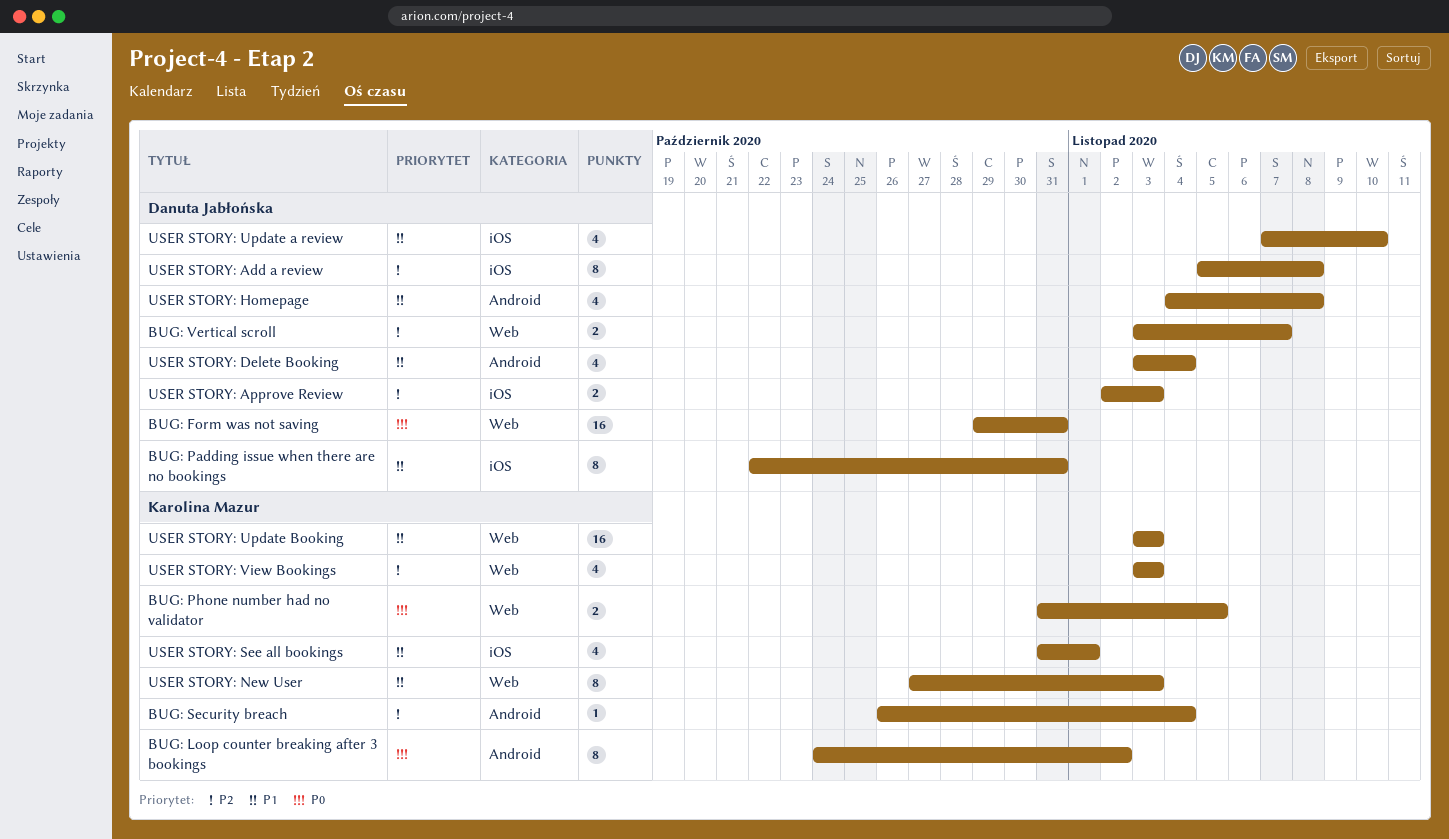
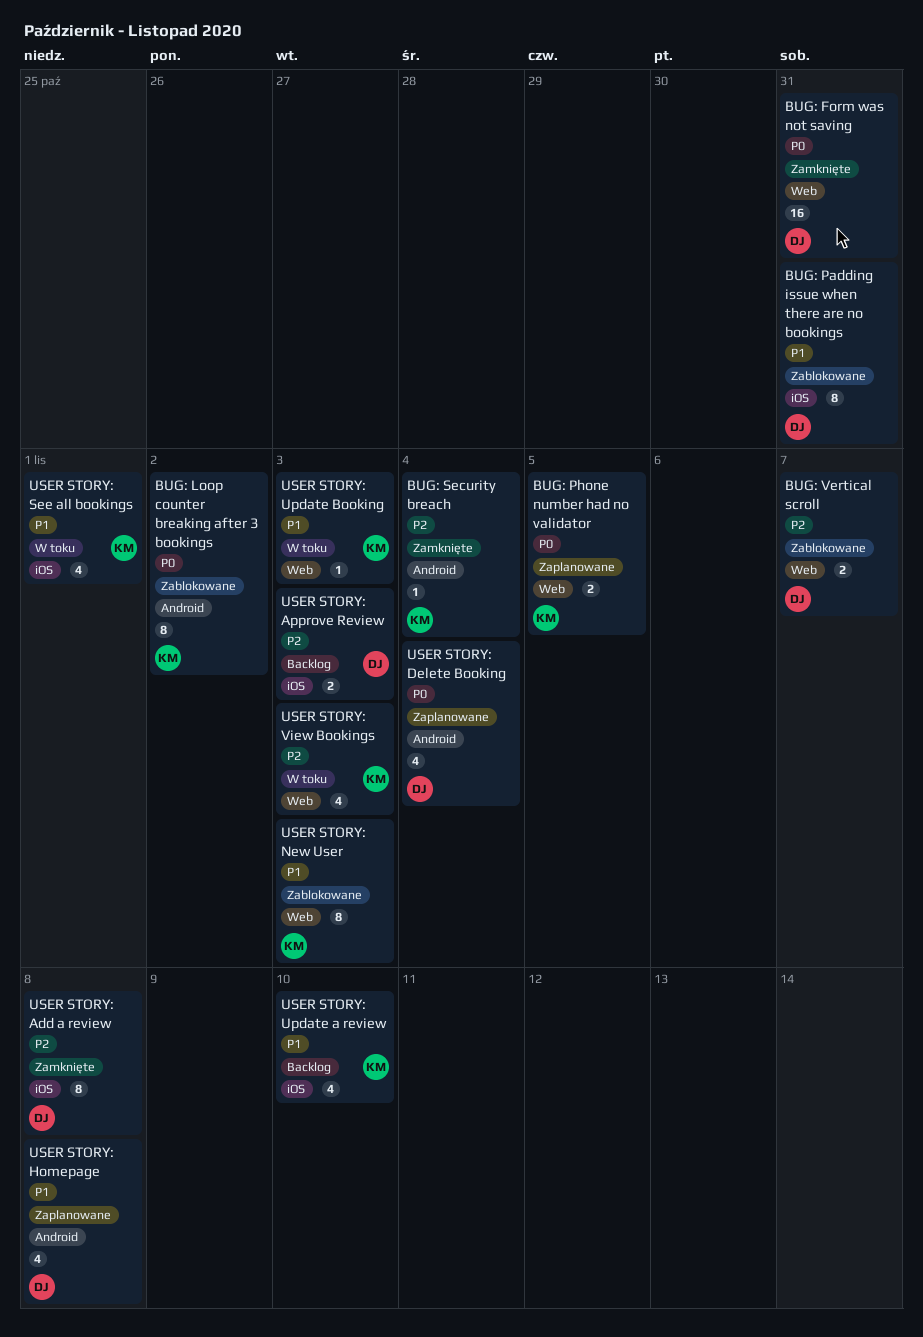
USER STORY: Delete Booking, priority: P1 -> P0
USER STORY: Update a review, owner: Danuta Jabłońska -> Karolina Mazur
USER STORY: Update Booking, estimate: 16 -> 1

